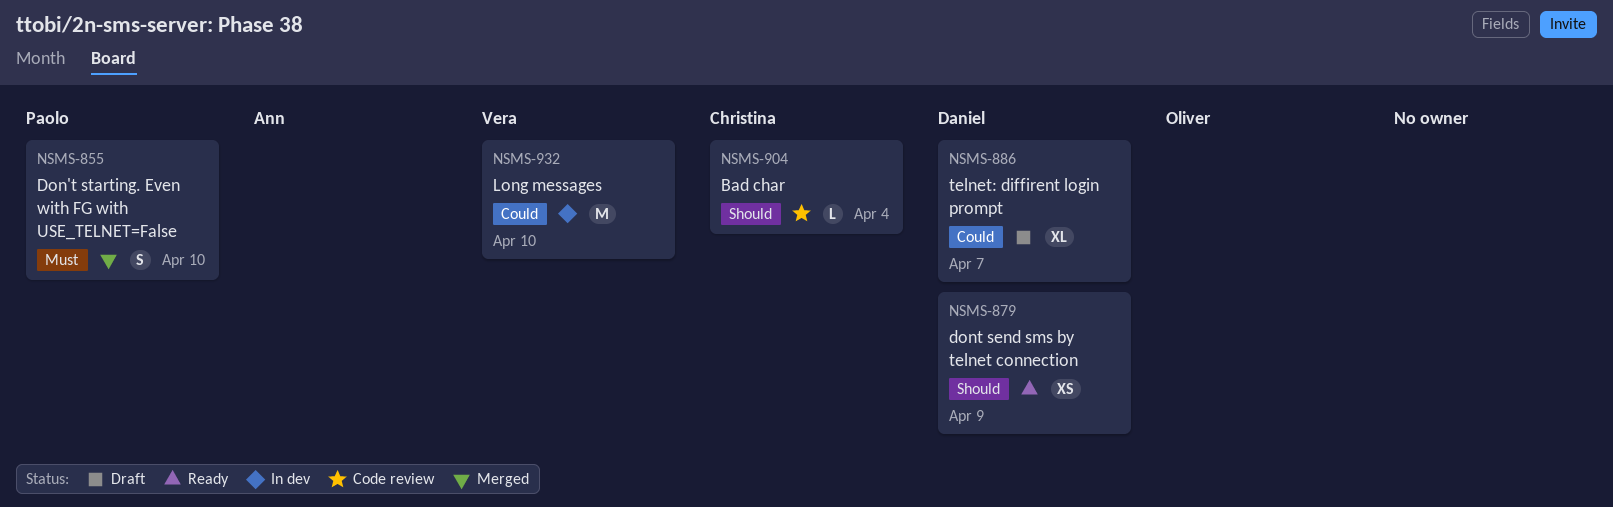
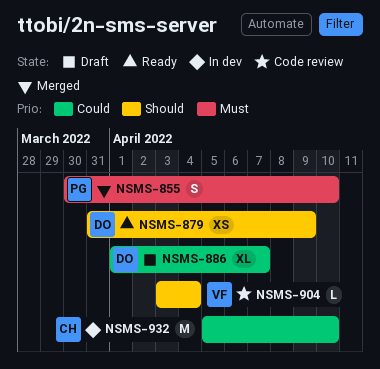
NSMS-904, owner: Christina -> Vera
NSMS-932, owner: Vera -> Christina

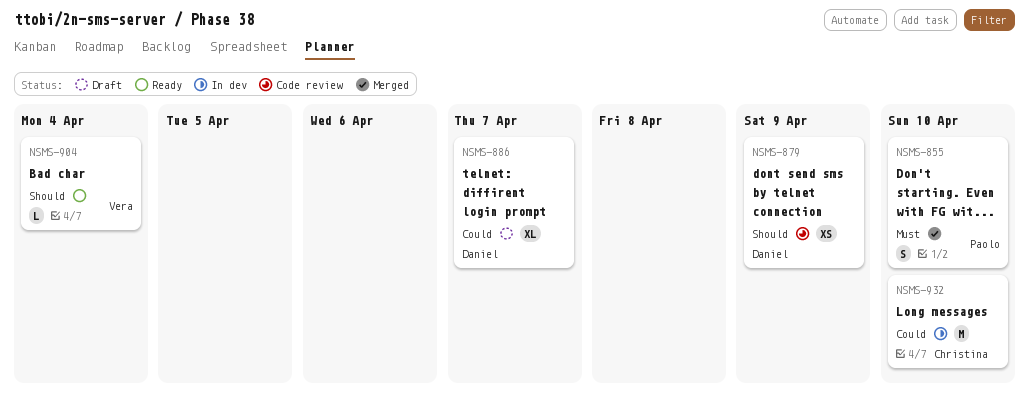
NSMS-879, status: Ready -> Code review
NSMS-904, status: Code review -> Ready

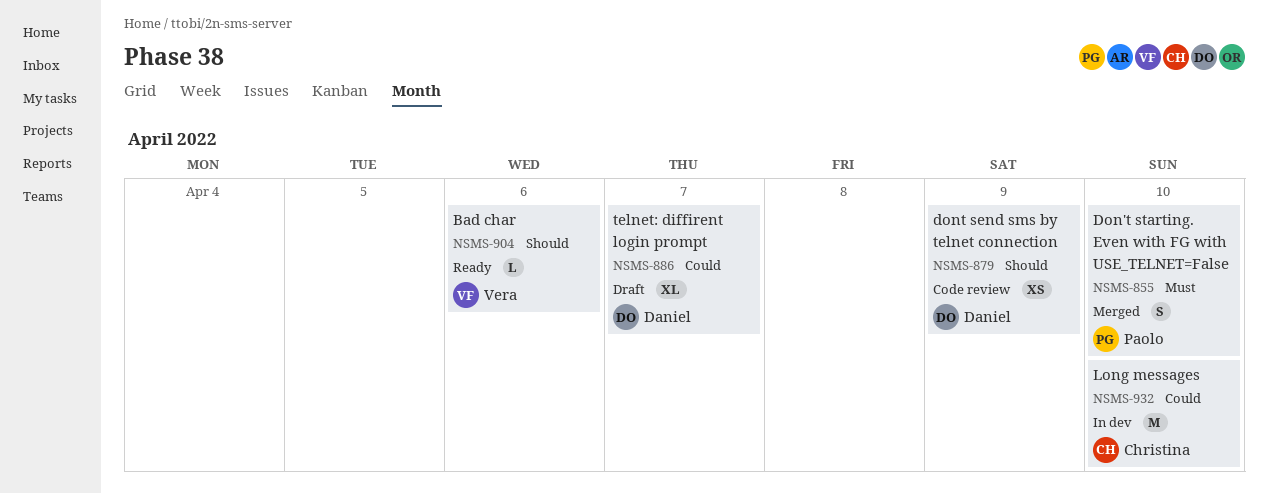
NSMS-904, due: Apr 4 -> Apr 6

